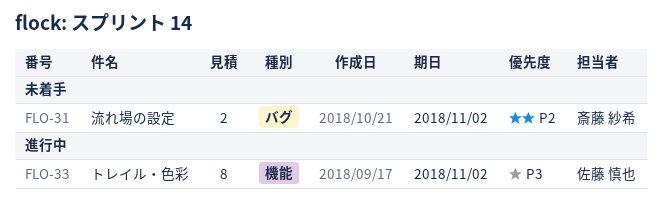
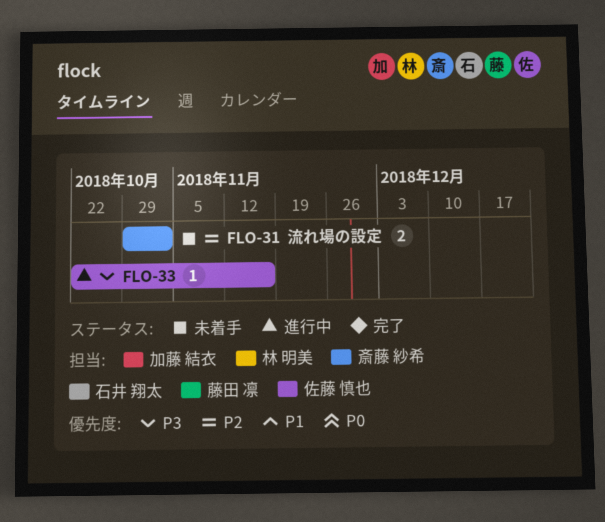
FLO-33, estimate: 8 -> 1
FLO-33, due: Nov 2 -> Nov 16

